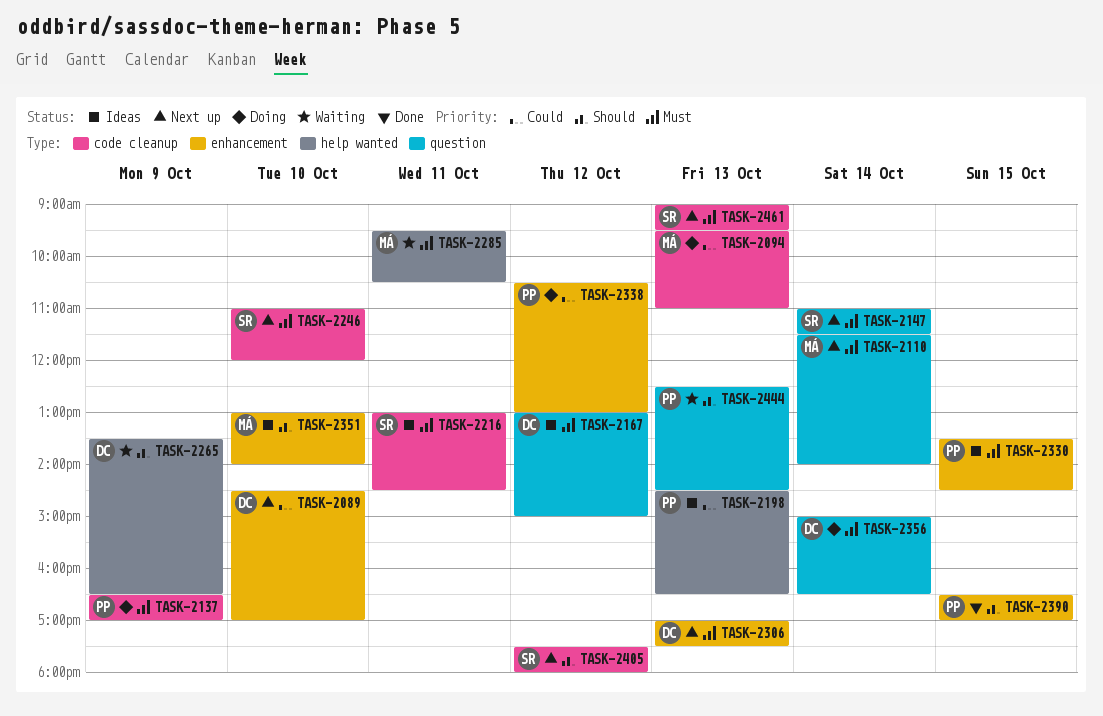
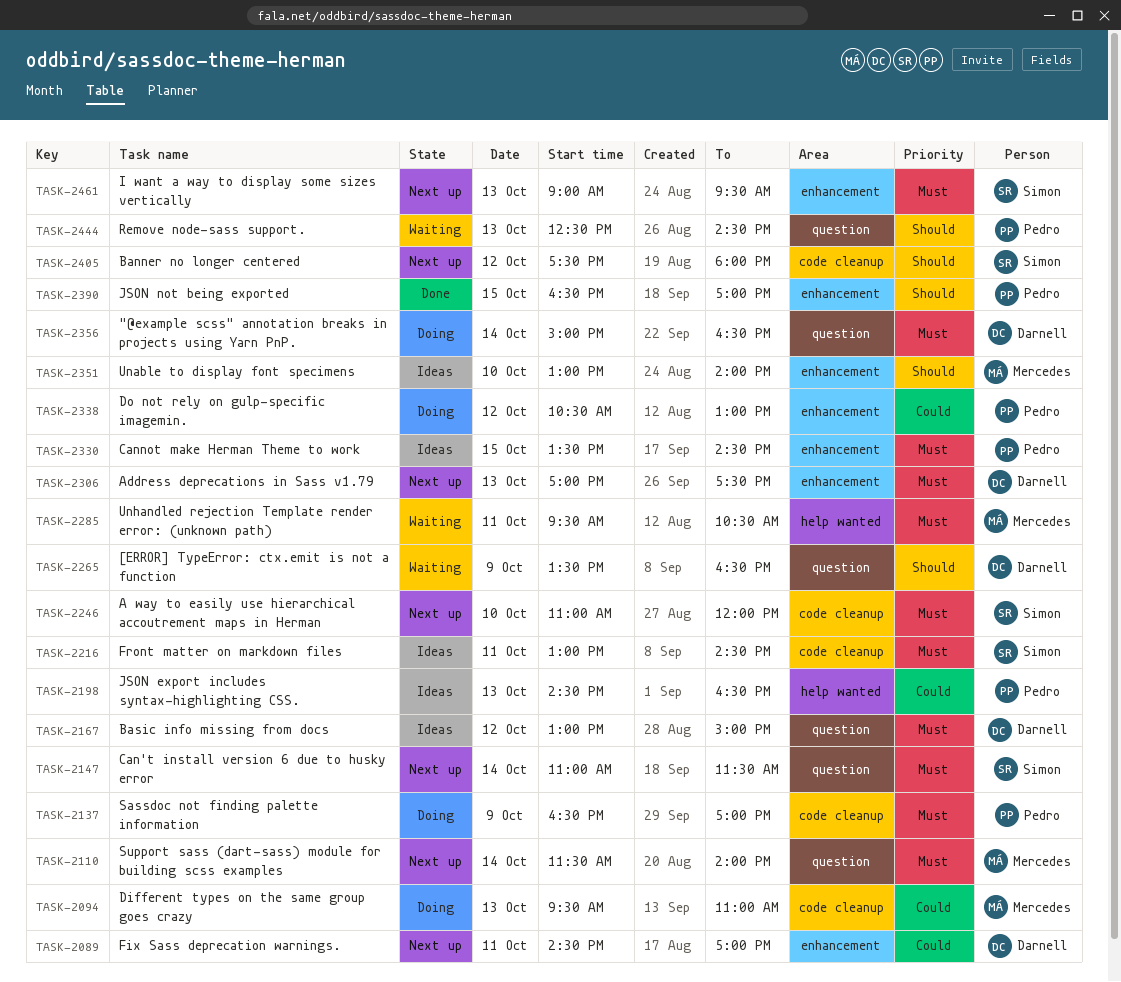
TASK-2089, day: Oct 10 -> Oct 11
TASK-2265, label: help wanted -> question
TASK-2461, label: code cleanup -> enhancement

